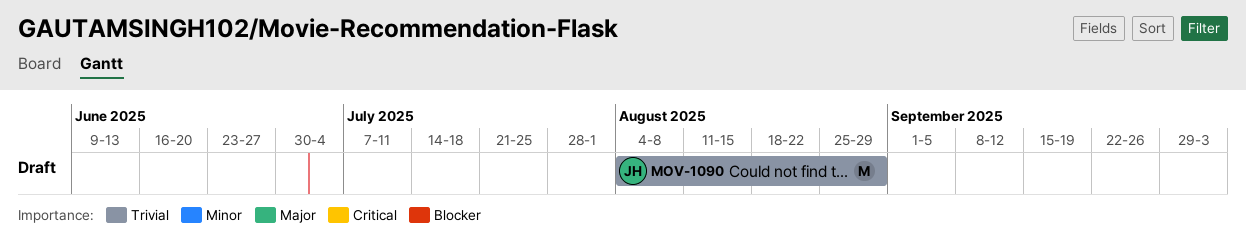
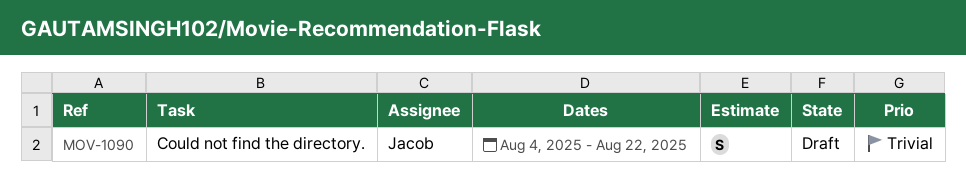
MOV-1090, estimate: M -> S
MOV-1090, due: Aug 29 -> Aug 22

